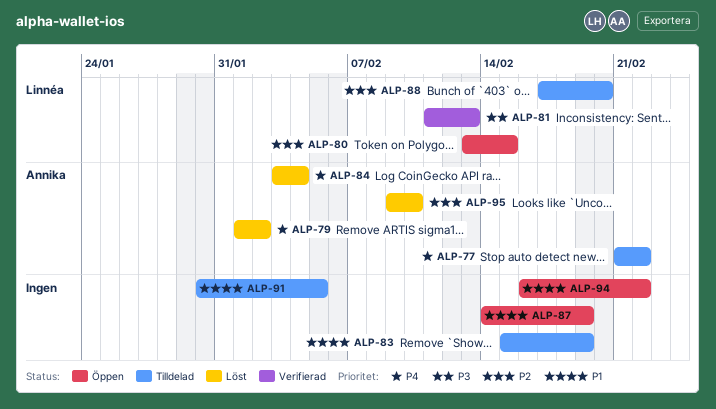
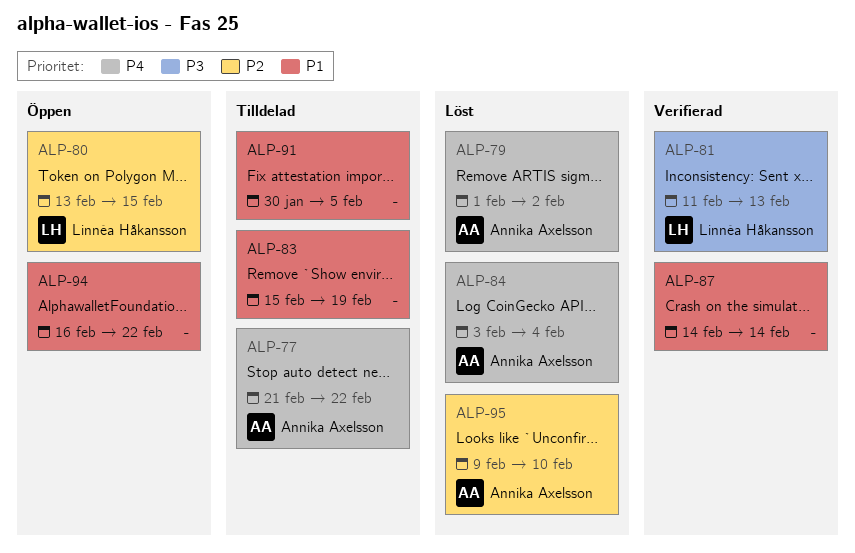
ALP-87, status: Öppen -> Verifierad
ALP-87, due: Feb 19 -> Feb 14
ALP-88: present -> none

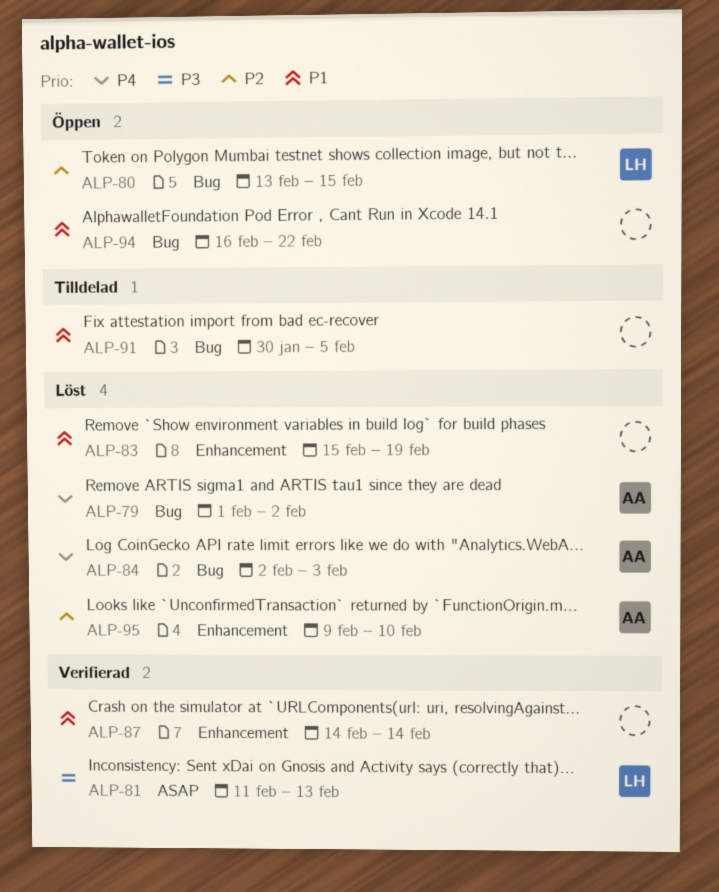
ALP-77: present -> none
ALP-83, status: Tilldelad -> Löst
ALP-84, start: Feb 3 -> Feb 2
ALP-84, due: Feb 4 -> Feb 3

